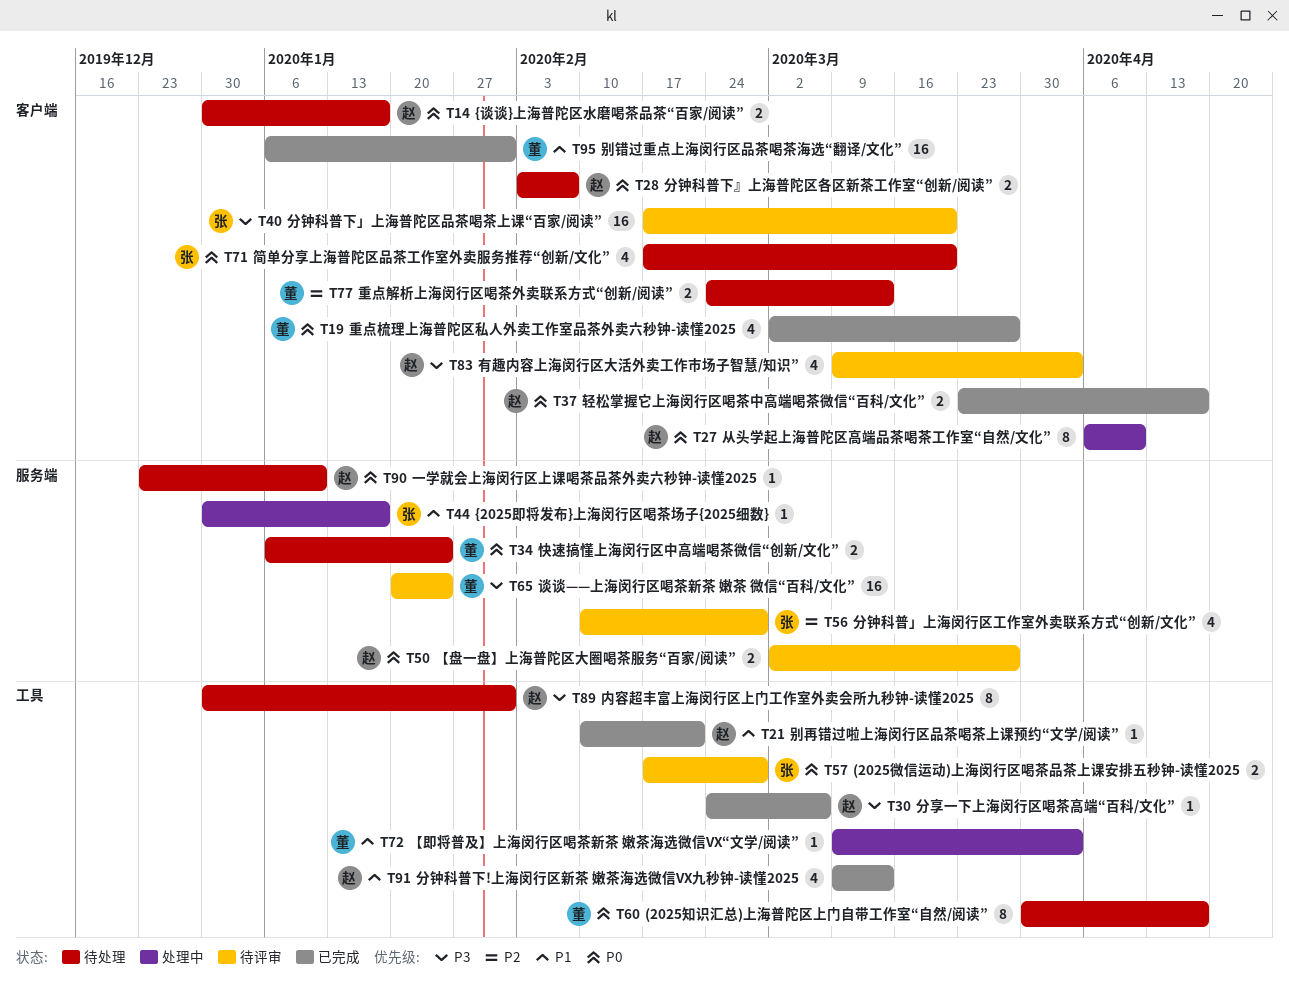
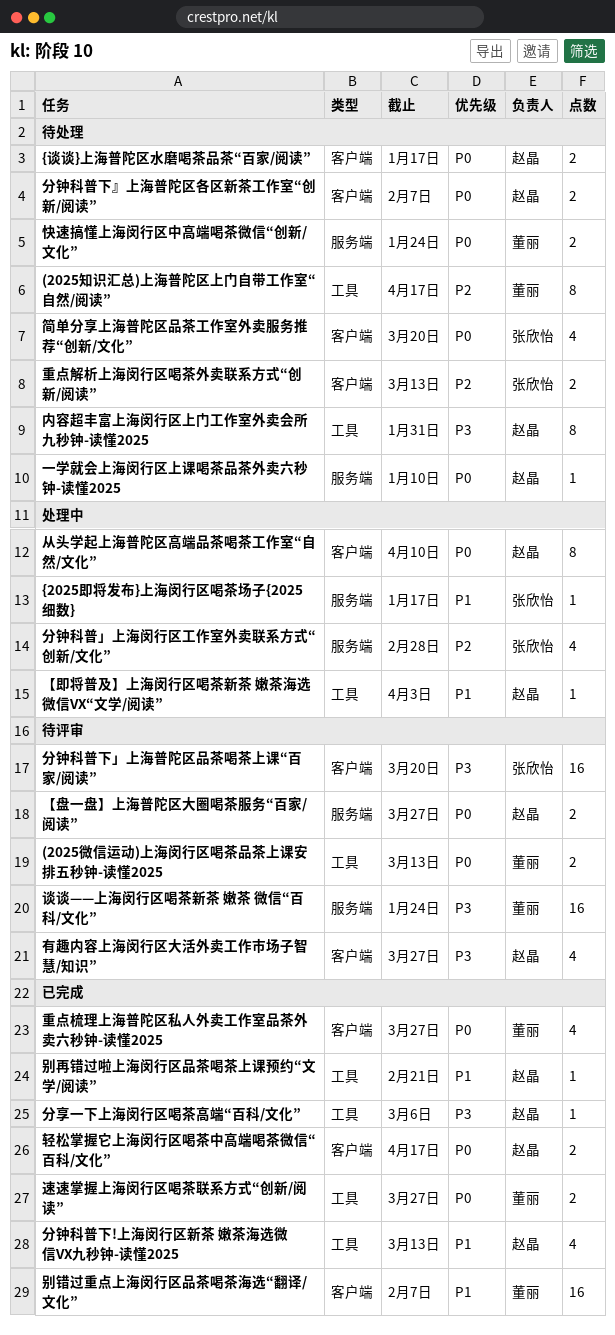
(2025微信运动)上海闵行区喝茶品茶上课安排五秒钟-读懂2025, owner: 张欣怡 -> 董丽
(2025微信运动)上海闵行区喝茶品茶上课安排五秒钟-读懂2025, due: Feb 28 -> Mar 13
(2025知识汇总)上海普陀区上门自带工作室“自然/阅读”, priority: P0 -> P2
【即将普及】上海闵行区喝茶新茶 嫩茶海选微信VX“文学/阅读”, owner: 董丽 -> 赵晶
分钟科普」上海闵行区工作室外卖联系方式“创新/文化”, status: 待评审 -> 处理中
别错过重点上海闵行区品茶喝茶海选“翻译/文化”, due: Jan 31 -> Feb 7
有趣内容上海闵行区大活外卖工作市场子智慧/知识”, due: Apr 3 -> Mar 27
速速掌握上海闵行区喝茶联系方式“创新/阅读”: none -> present
重点解析上海闵行区喝茶外卖联系方式“创新/阅读”, owner: 董丽 -> 张欣怡

